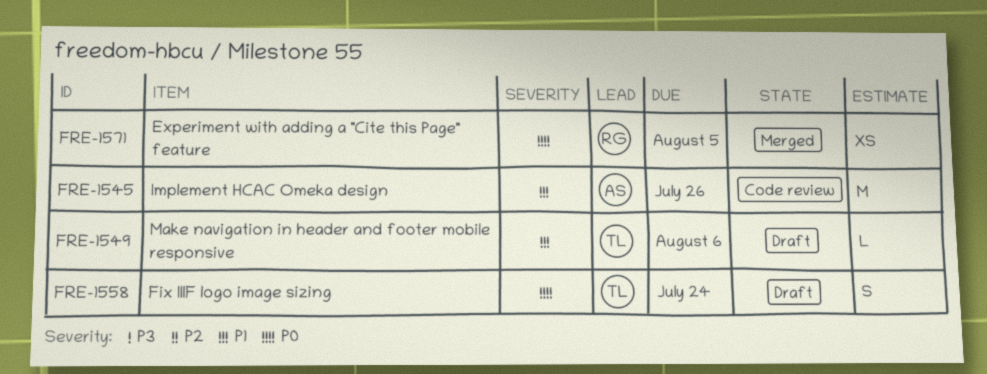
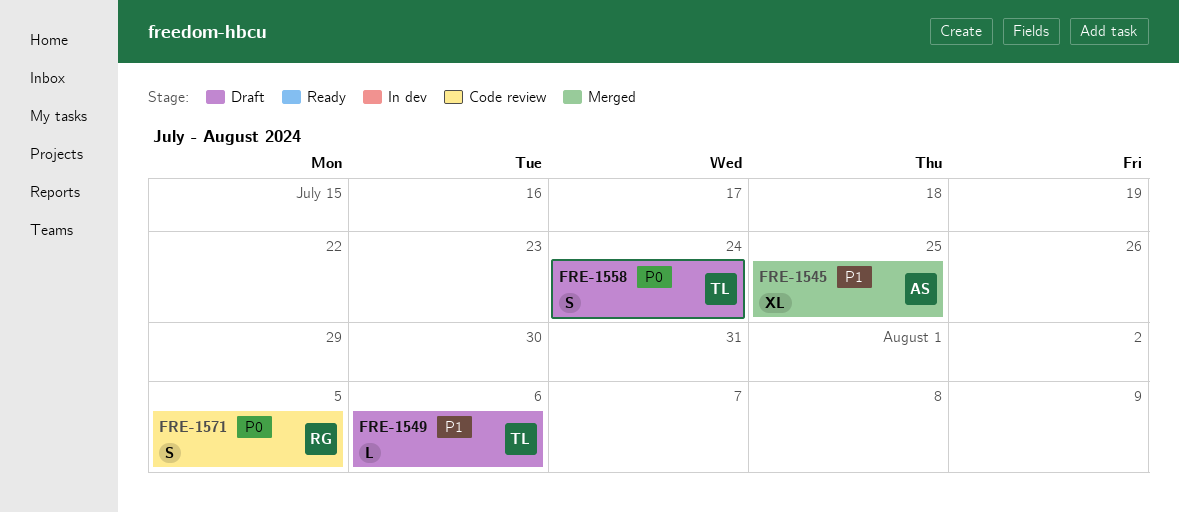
FRE-1545, status: Code review -> Merged
FRE-1545, estimate: M -> XL
FRE-1545, due: Jul 26 -> Jul 25
FRE-1571, status: Merged -> Code review
FRE-1571, estimate: XS -> S

